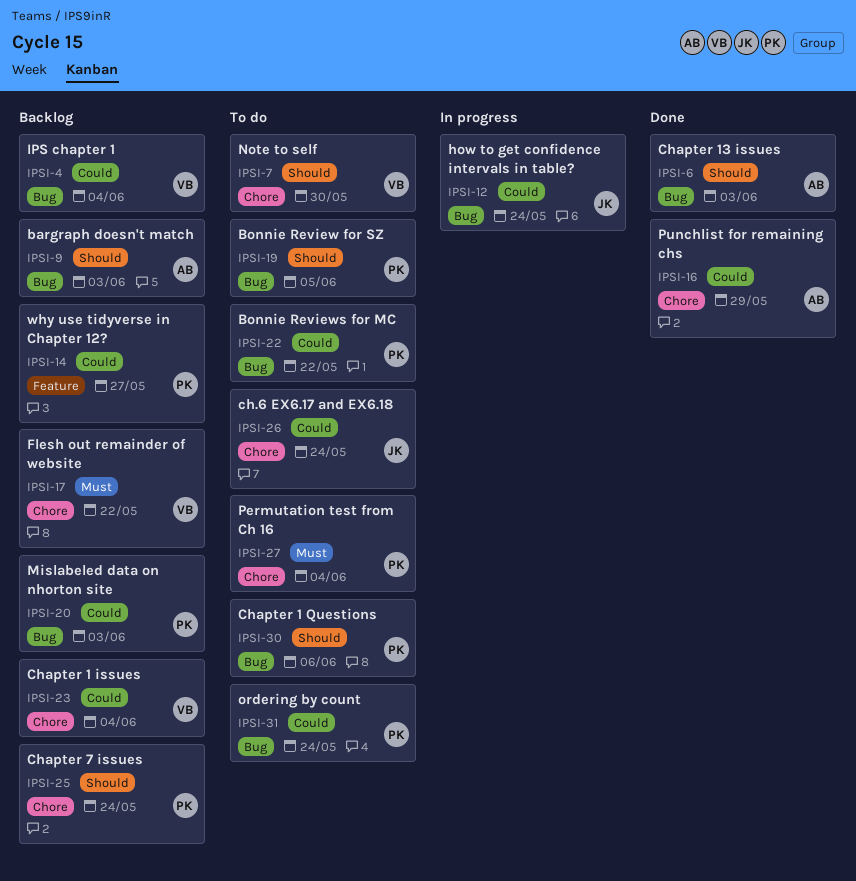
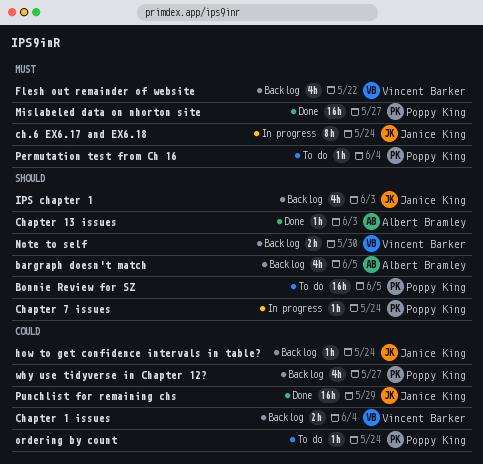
bargraph doesn't match, due: Jun 3 -> Jun 5
Bonnie Reviews for MC: present -> none
ch.6 EX6.17 and EX6.18, status: To do -> In progress
ch.6 EX6.17 and EX6.18, priority: Could -> Must
Chapter 1 Questions: present -> none
Chapter 7 issues, status: Backlog -> In progress
how to get confidence intervals in table?, status: In progress -> Backlog
IPS chapter 1, owner: Vincent Barker -> Janice King
IPS chapter 1, priority: Could -> Should
IPS chapter 1, due: Jun 4 -> Jun 3
Mislabeled data on nhorton site, status: Backlog -> Done
Mislabeled data on nhorton site, priority: Could -> Must
Mislabeled data on nhorton site, due: Jun 3 -> May 27
Note to self, status: To do -> Backlog
Punchlist for remaining chs, owner: Albert Bramley -> Janice King

